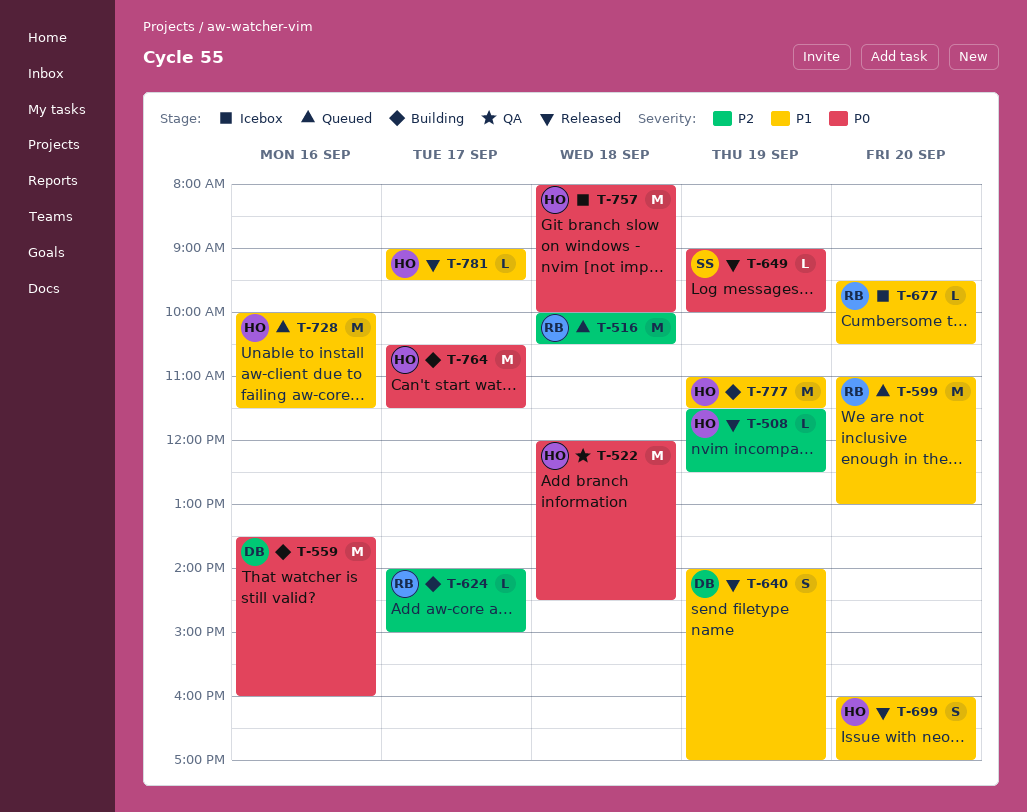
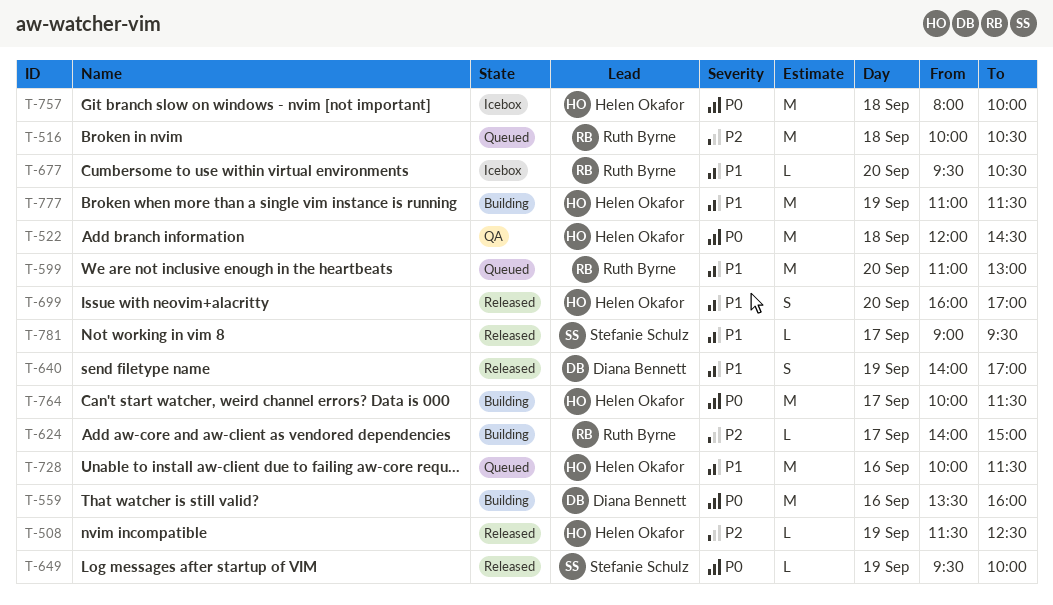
T-649, begins: 09:00 -> 09:30
T-764, begins: 10:30 -> 10:00
T-781, owner: Helen Okafor -> Stefanie Schulz

